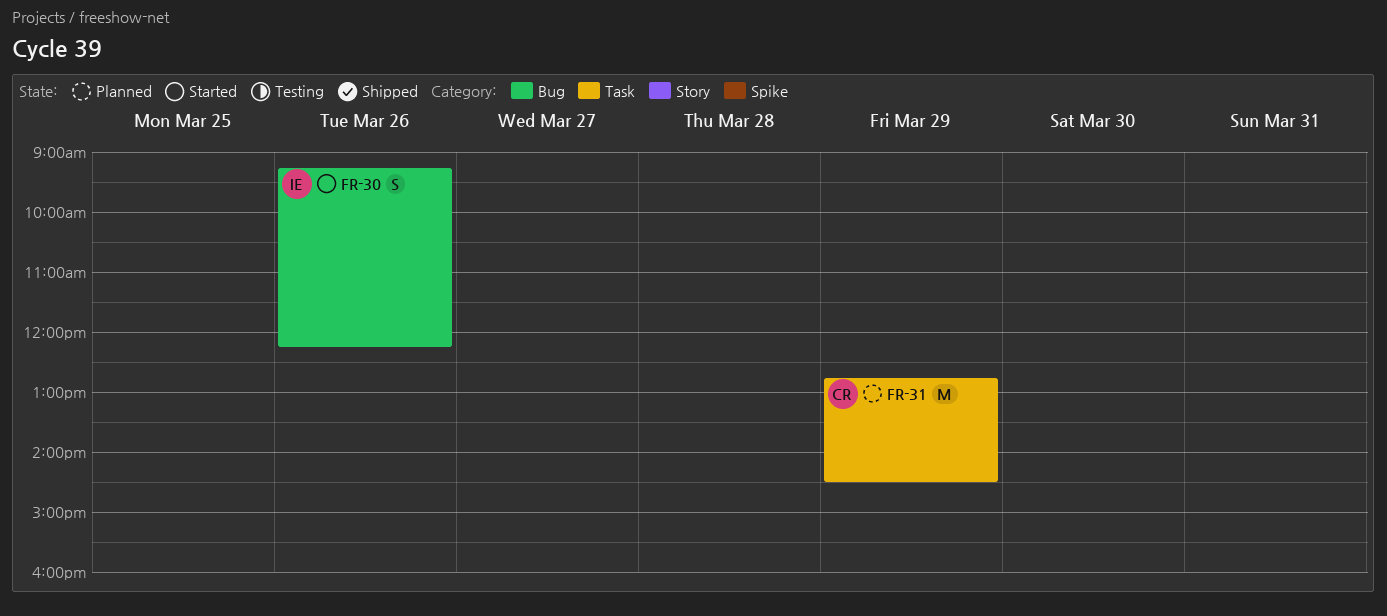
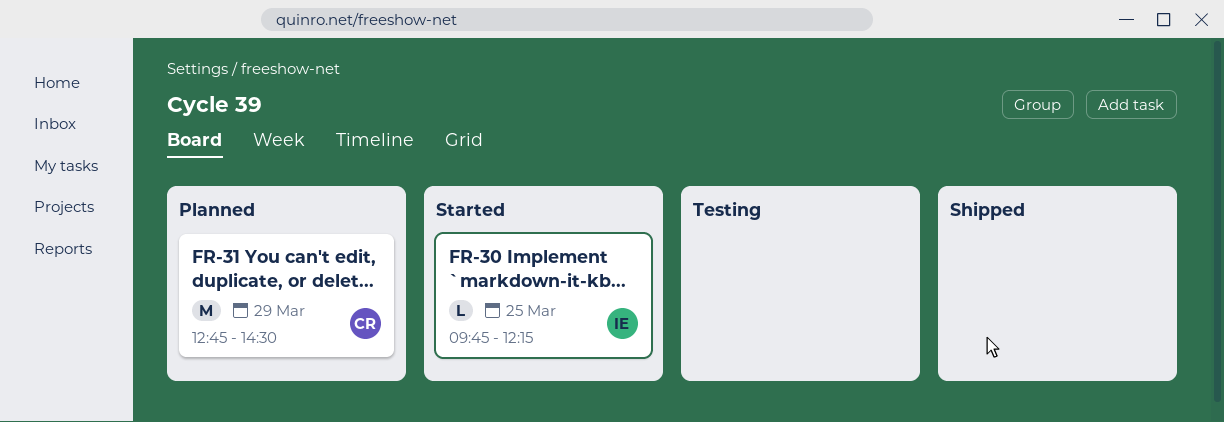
FR-30, estimate: S -> L
FR-30, day: Mar 26 -> Mar 25
FR-30, begins: 09:15 -> 09:45

